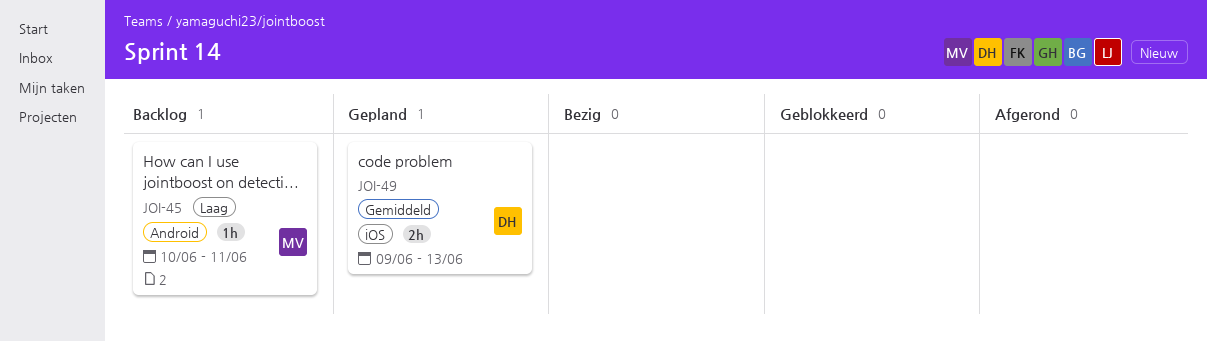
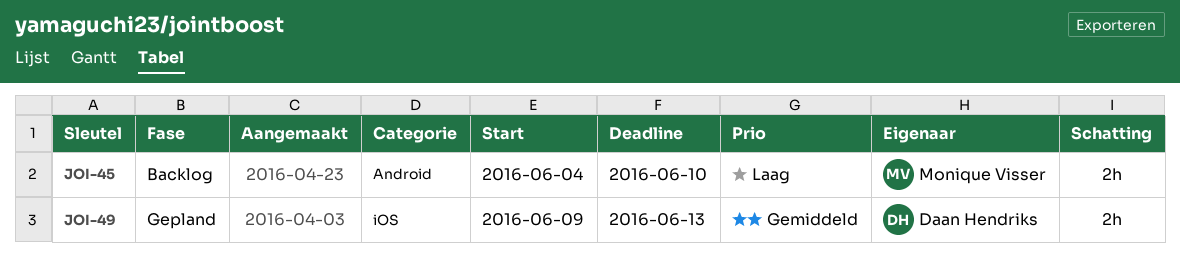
JOI-45, estimate: 1h -> 2h
JOI-45, start: Jun 10 -> Jun 4
JOI-45, due: Jun 11 -> Jun 10

